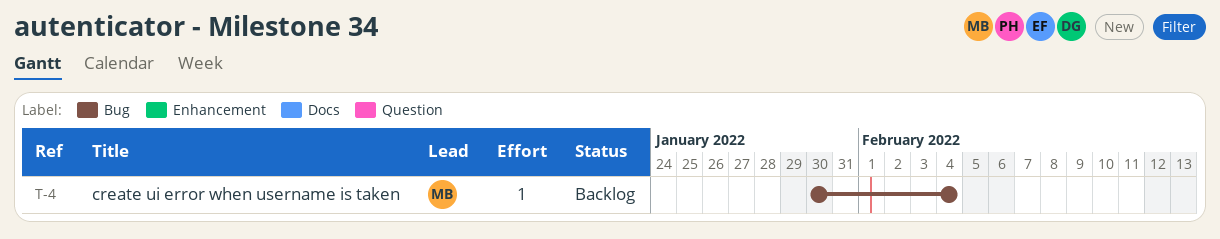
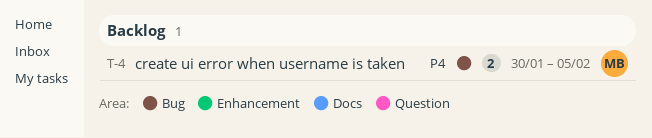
T-4, estimate: 1 -> 2
T-4, due: Feb 4 -> Feb 5

